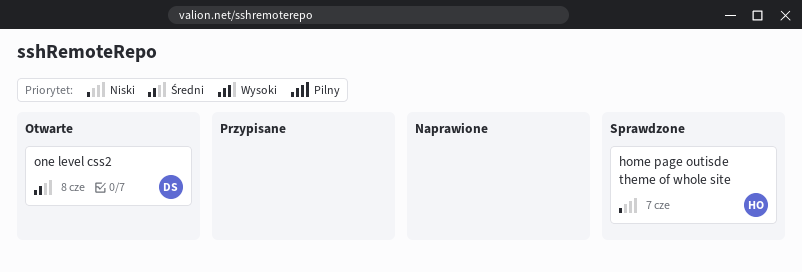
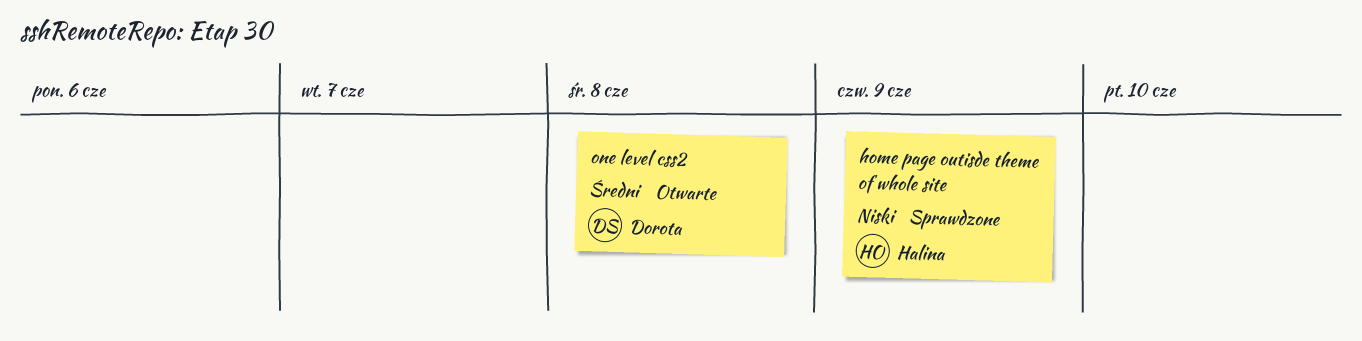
home page outisde theme of whole site, due: Jun 7 -> Jun 9

